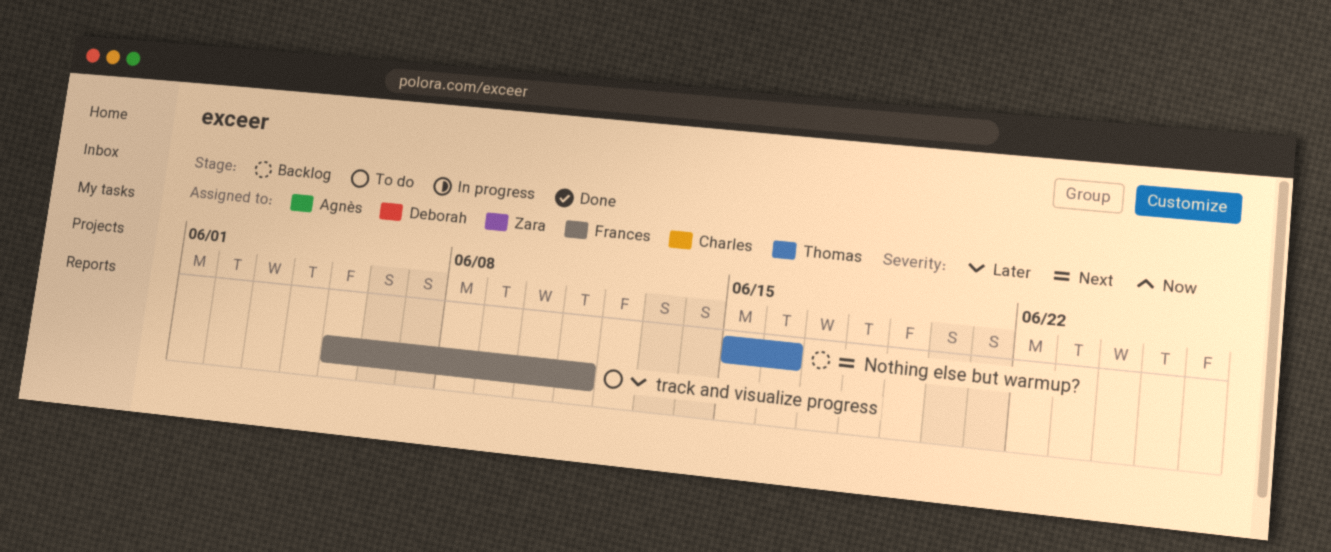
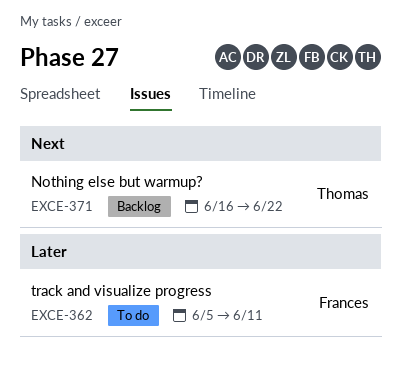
Nothing else but warmup?, start: Jun 15 -> Jun 16
Nothing else but warmup?, due: Jun 16 -> Jun 22

